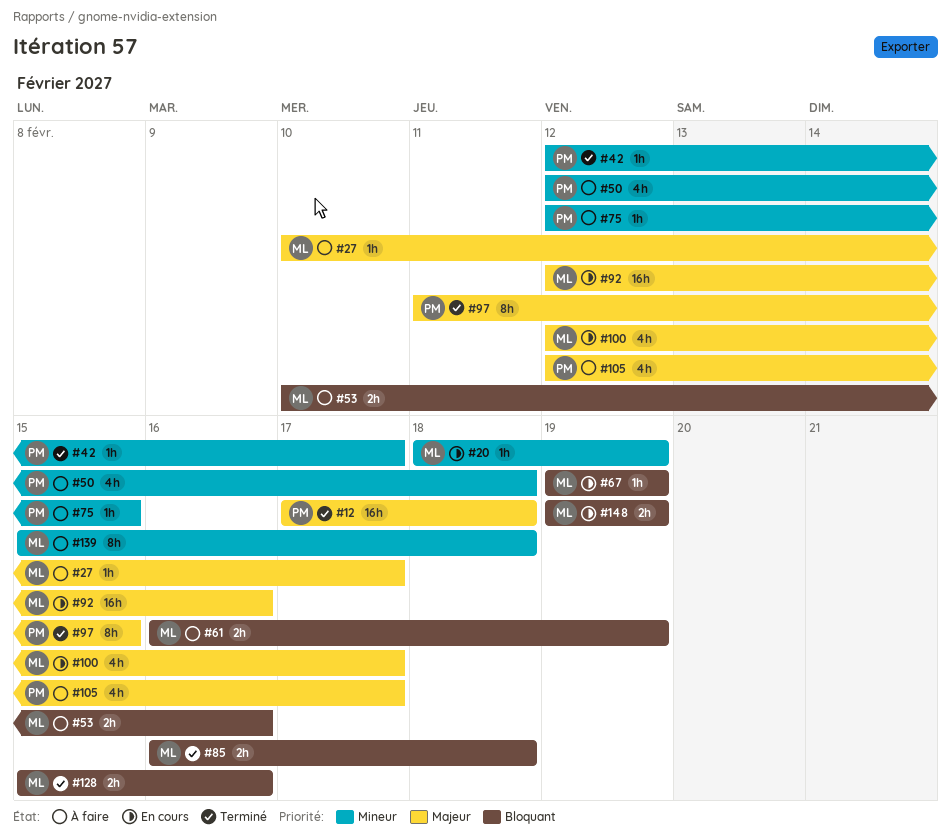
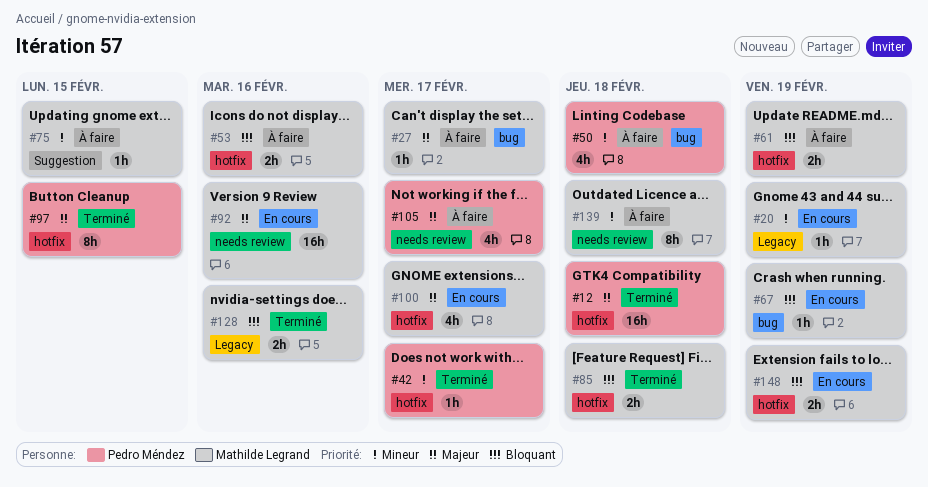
#75, owner: Pedro Méndez -> Mathilde Legrand

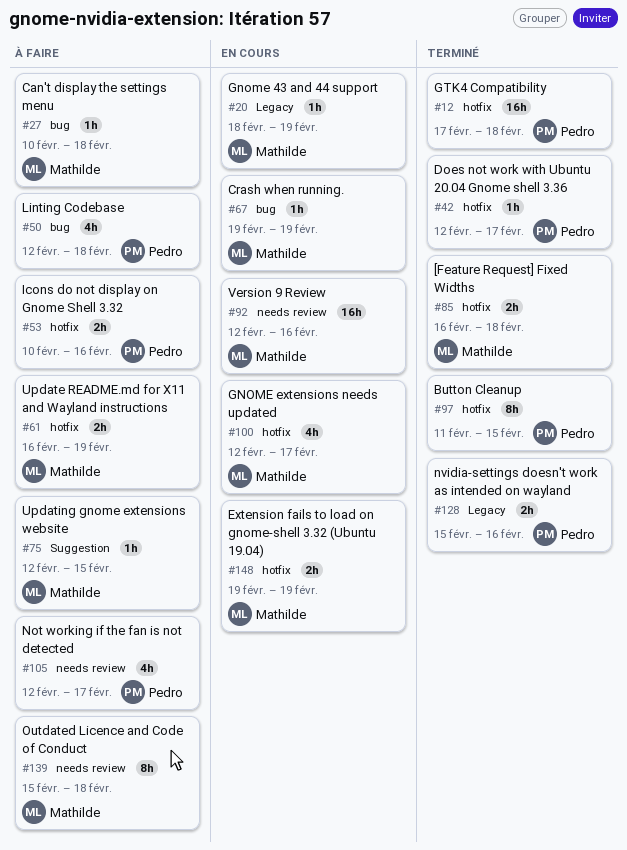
#27, due: Feb 17 -> Feb 18
#53, owner: Mathilde Legrand -> Pedro Méndez
#128, owner: Mathilde Legrand -> Pedro Méndez

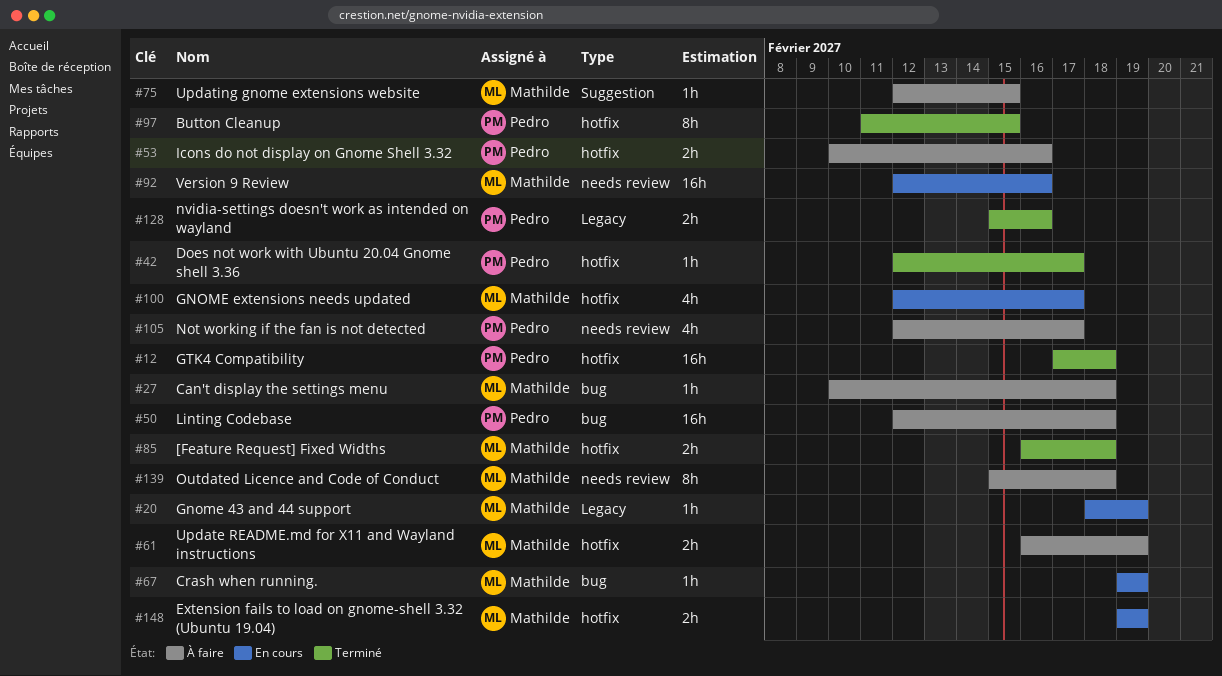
#50, estimate: 4h -> 16h

